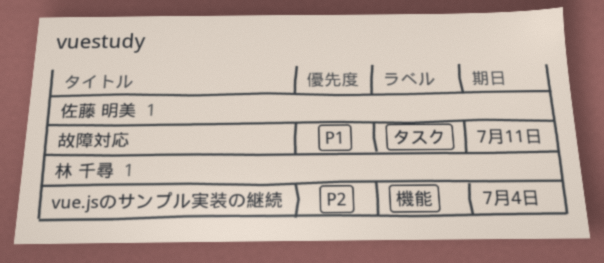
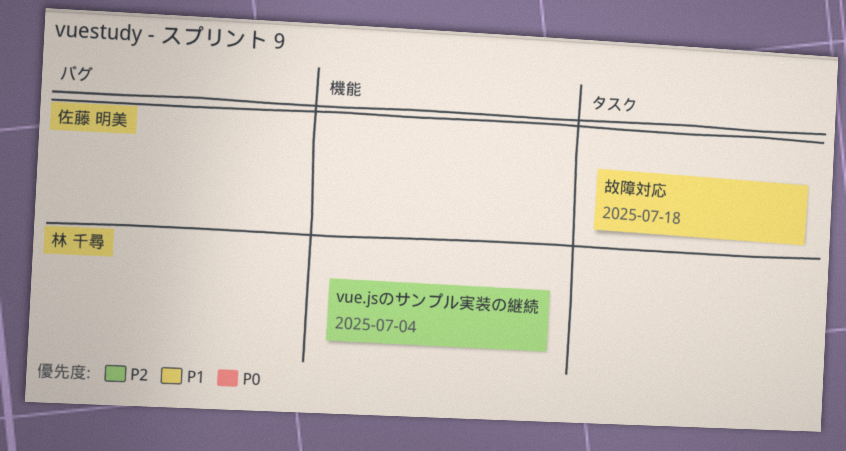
故障対応, due: Jul 11 -> Jul 18

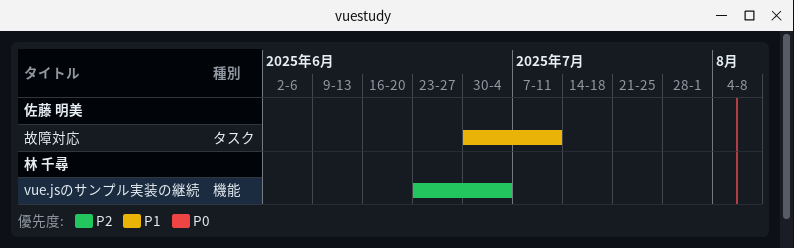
故障対応, due: Jul 18 -> Jul 11

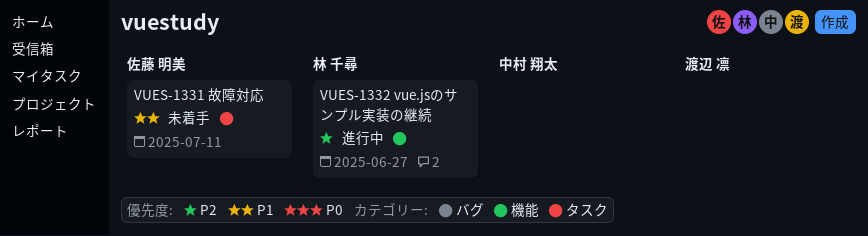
vue.jsのサンプル実装の継続, due: Jul 4 -> Jun 27

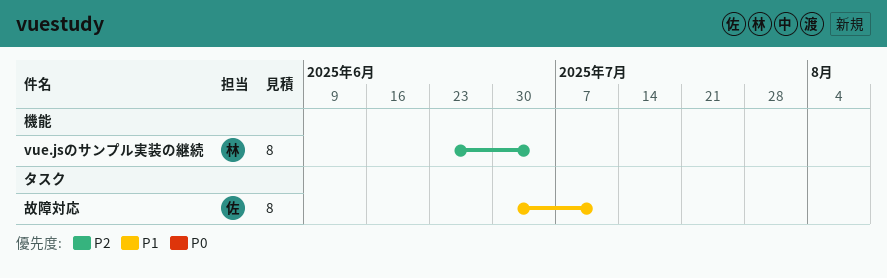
vue.jsのサンプル実装の継続, due: Jun 27 -> Jul 4

